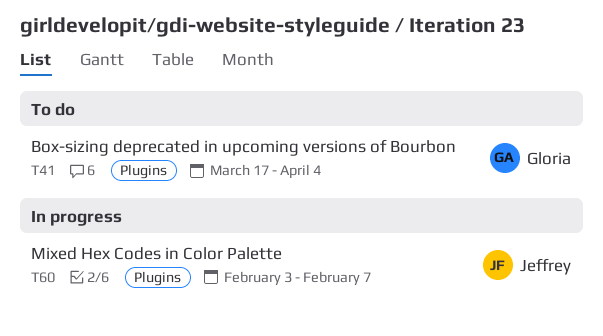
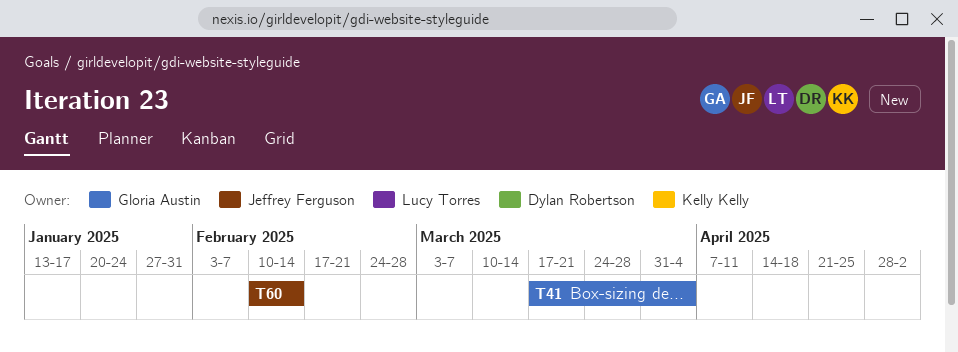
T60, start: Feb 3 -> Feb 10
T60, due: Feb 7 -> Feb 14

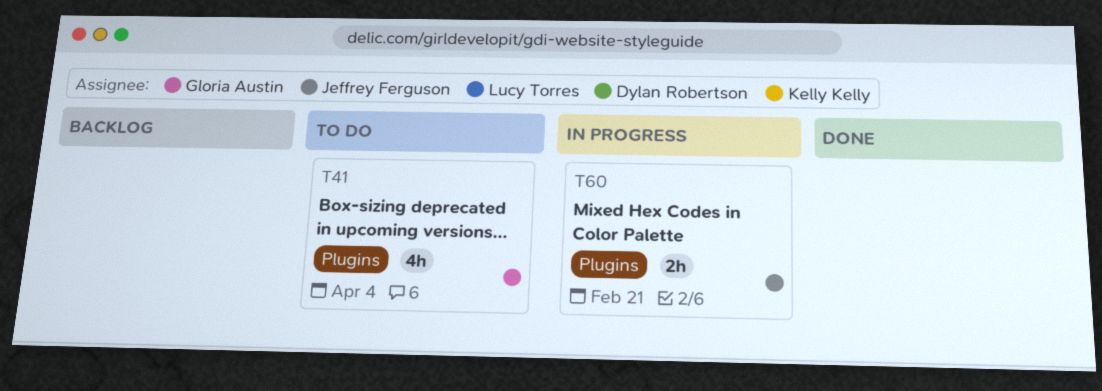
T60, due: Feb 14 -> Feb 21

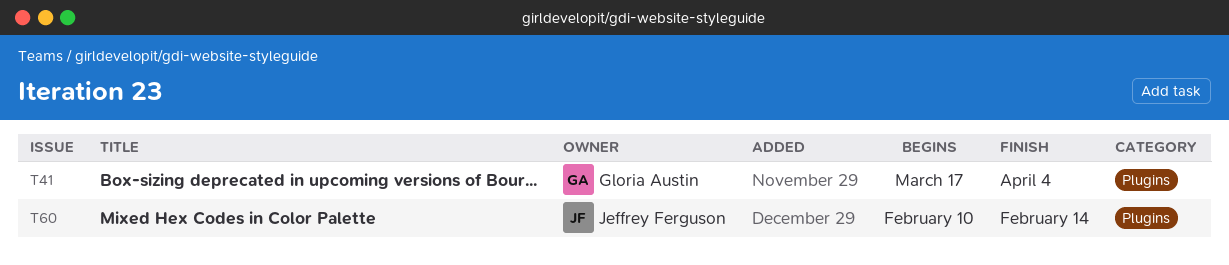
T60, due: Feb 21 -> Feb 14

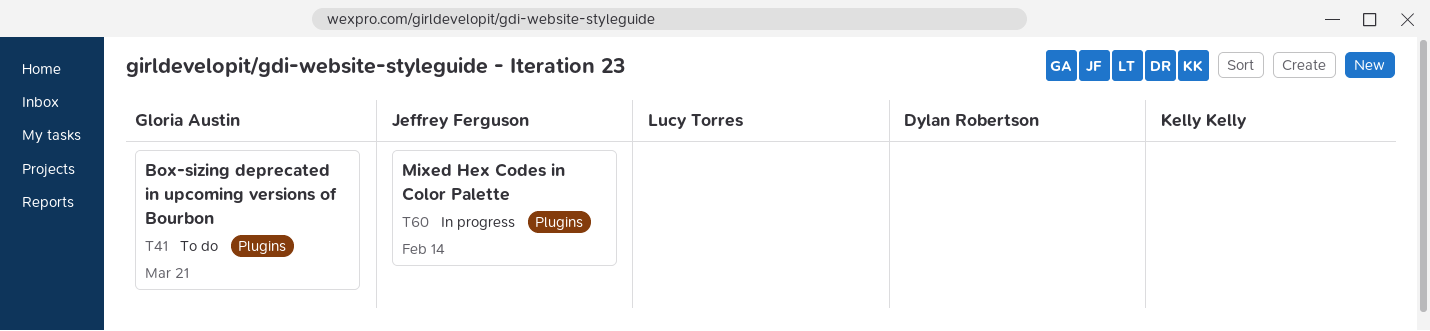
T41, due: Apr 4 -> Mar 21

